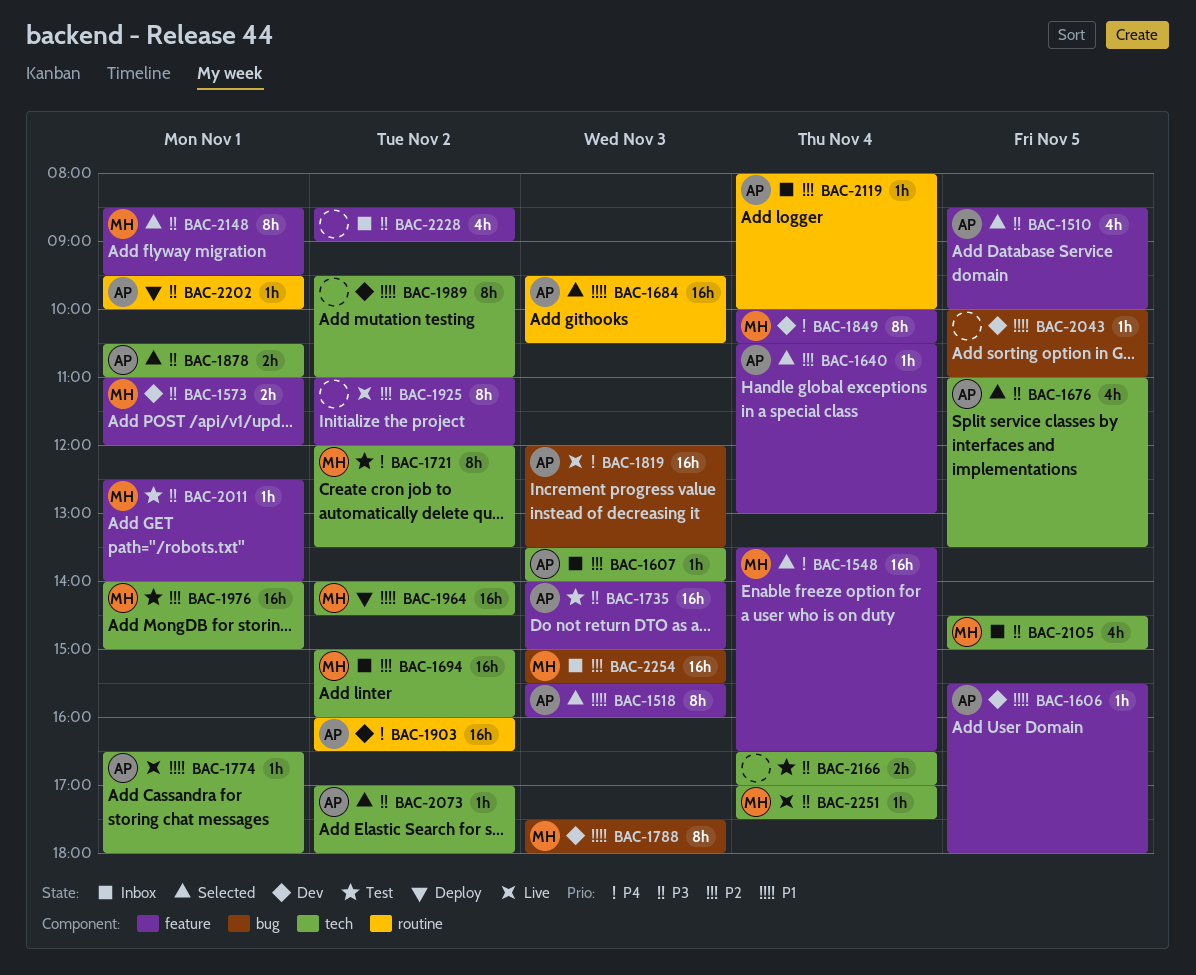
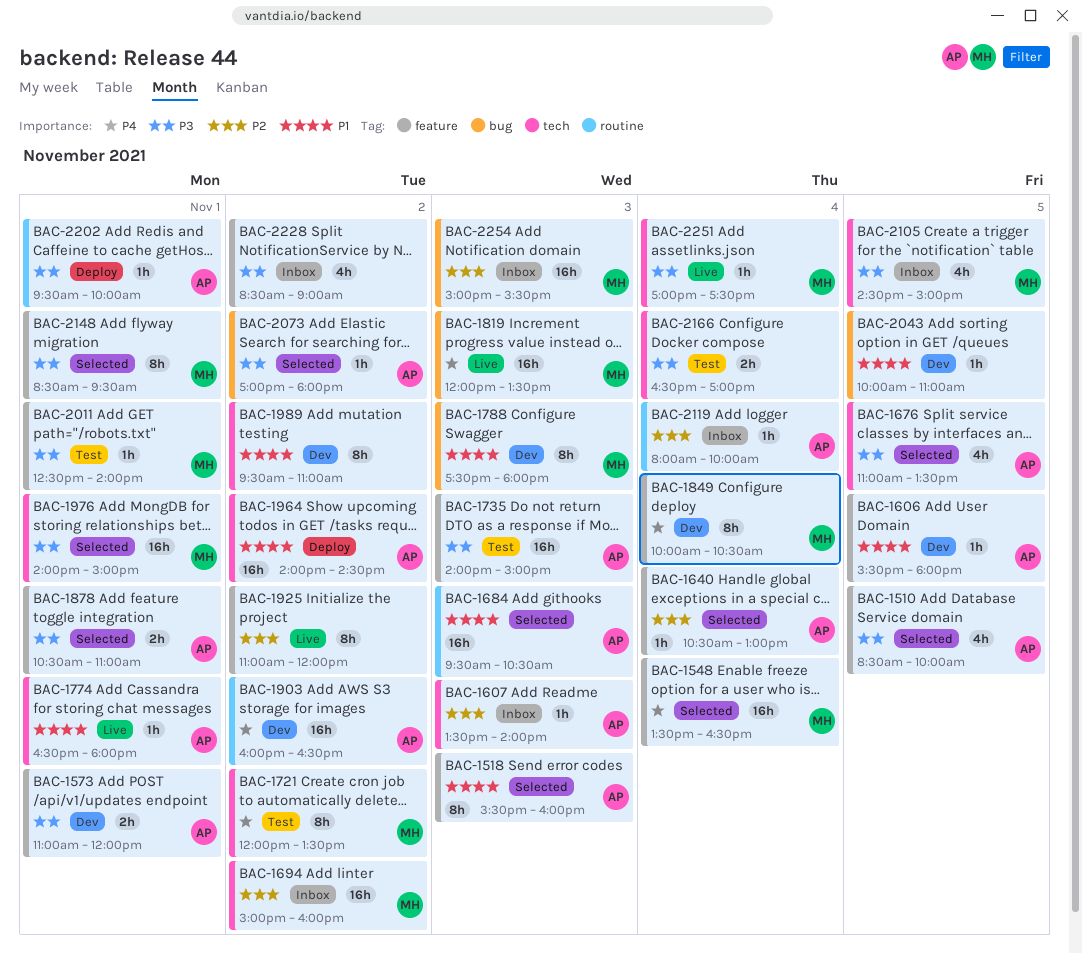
BAC-1573, owner: MH -> AP
BAC-1819, owner: AP -> MH
BAC-1878, label: tech -> feature
BAC-1964, owner: MH -> AP
BAC-1976, status: Test -> Selected
BAC-1976, priority: P2 -> P3
BAC-2073, label: tech -> bug

